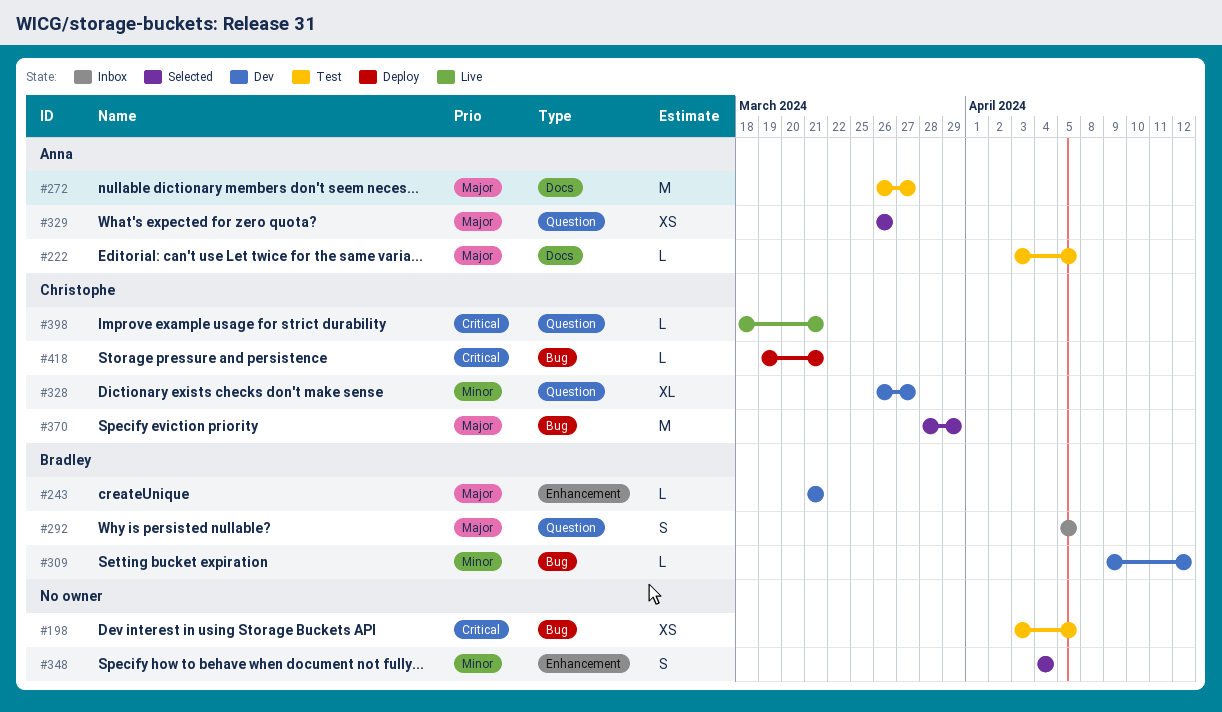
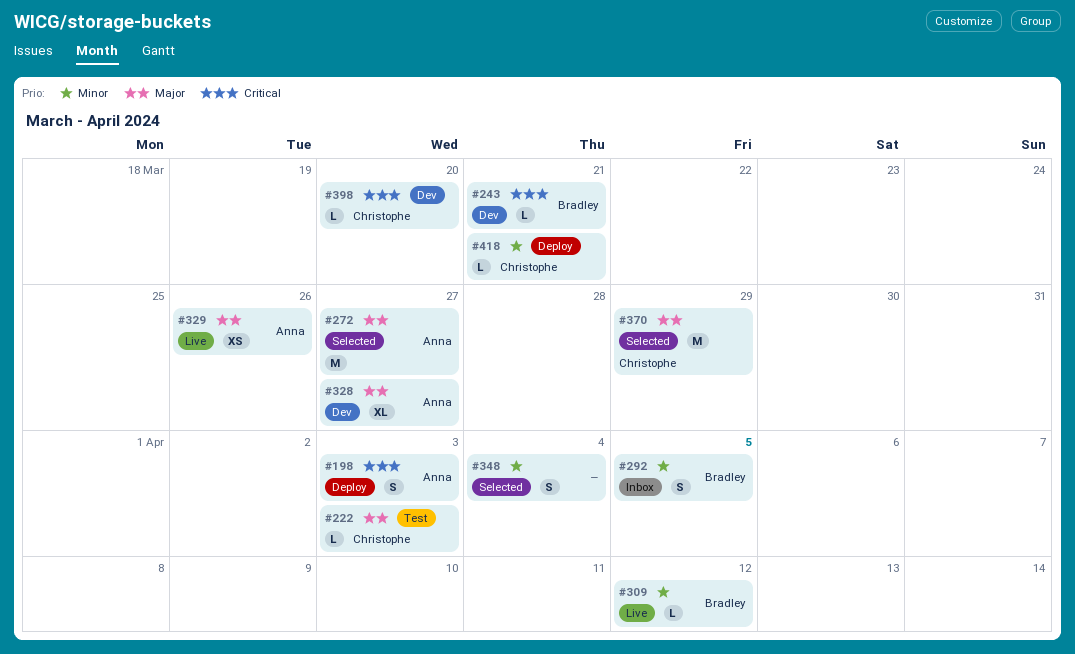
#198, status: Test -> Deploy
#198, owner: none -> Anna
#198, estimate: XS -> S
#198, due: Apr 5 -> Apr 3
#222, owner: Anna -> Christophe
#222, due: Apr 5 -> Apr 3
#243, priority: Major -> Critical
#272, status: Test -> Selected
#292, priority: Major -> Minor
#309, status: Dev -> Live
#328, owner: Christophe -> Anna
#328, priority: Minor -> Major
#329, status: Selected -> Live
#398, status: Live -> Dev
#398, due: Mar 21 -> Mar 20
#418, priority: Critical -> Minor

